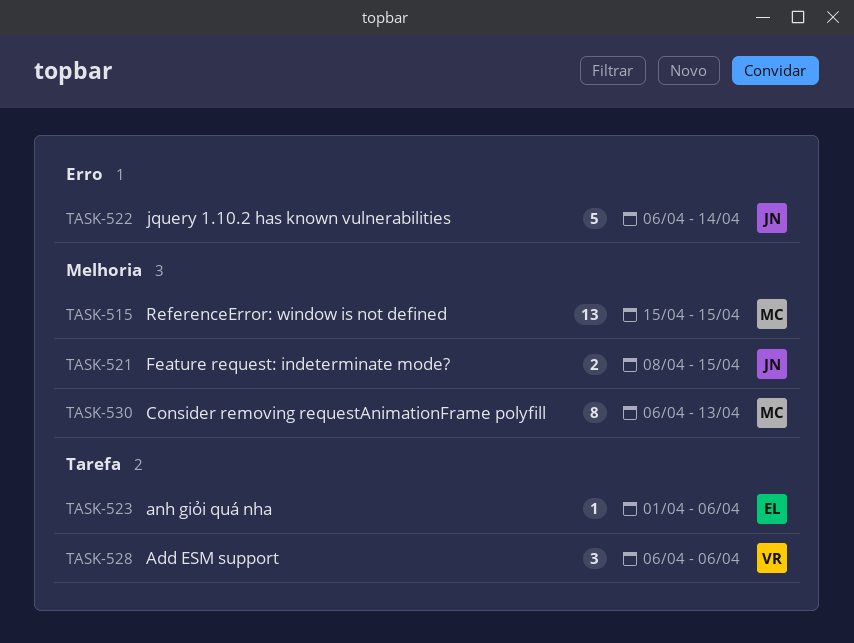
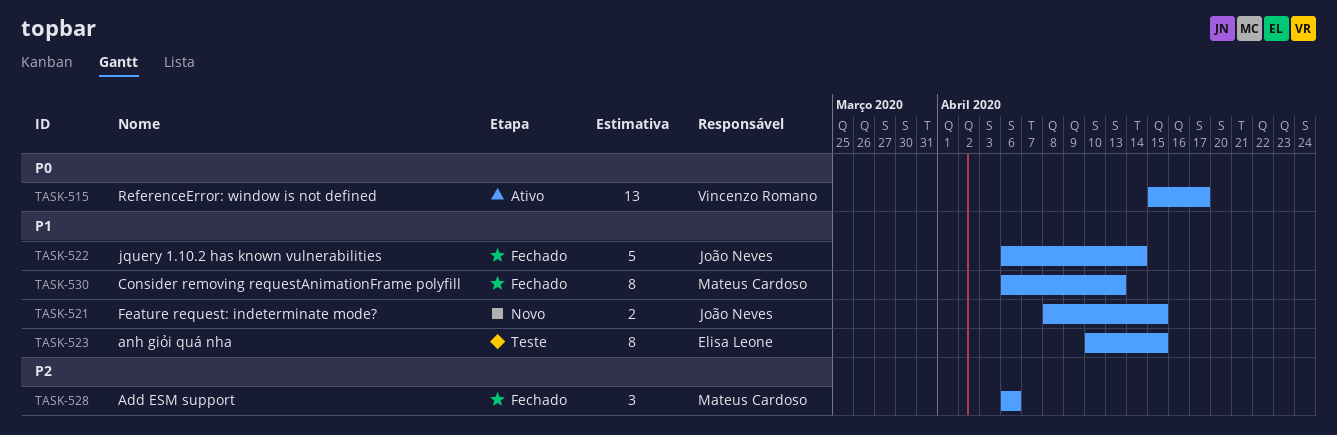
TASK-515, owner: Mateus Cardoso -> Vincenzo Romano
TASK-515, due: Apr 15 -> Apr 17
TASK-523, estimate: 1 -> 8
TASK-523, start: Apr 1 -> Apr 10
TASK-523, due: Apr 6 -> Apr 15
TASK-528, owner: Vincenzo Romano -> Mateus Cardoso

